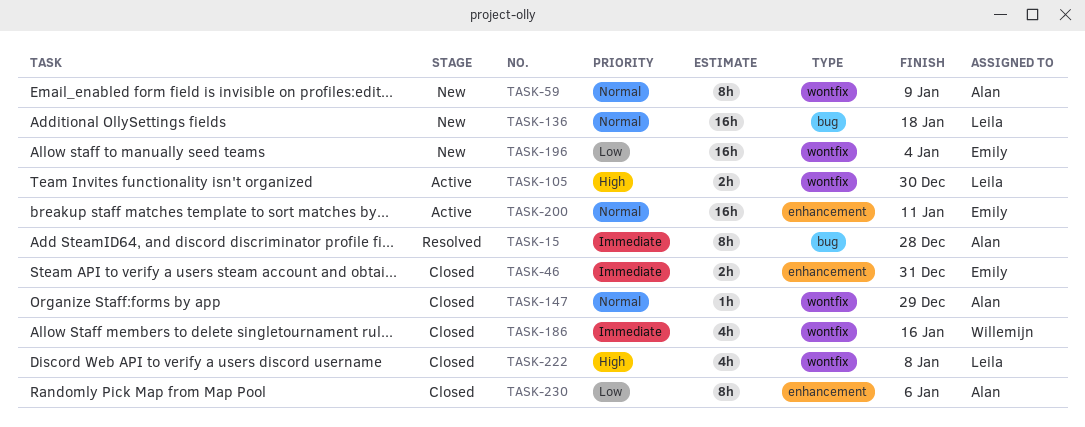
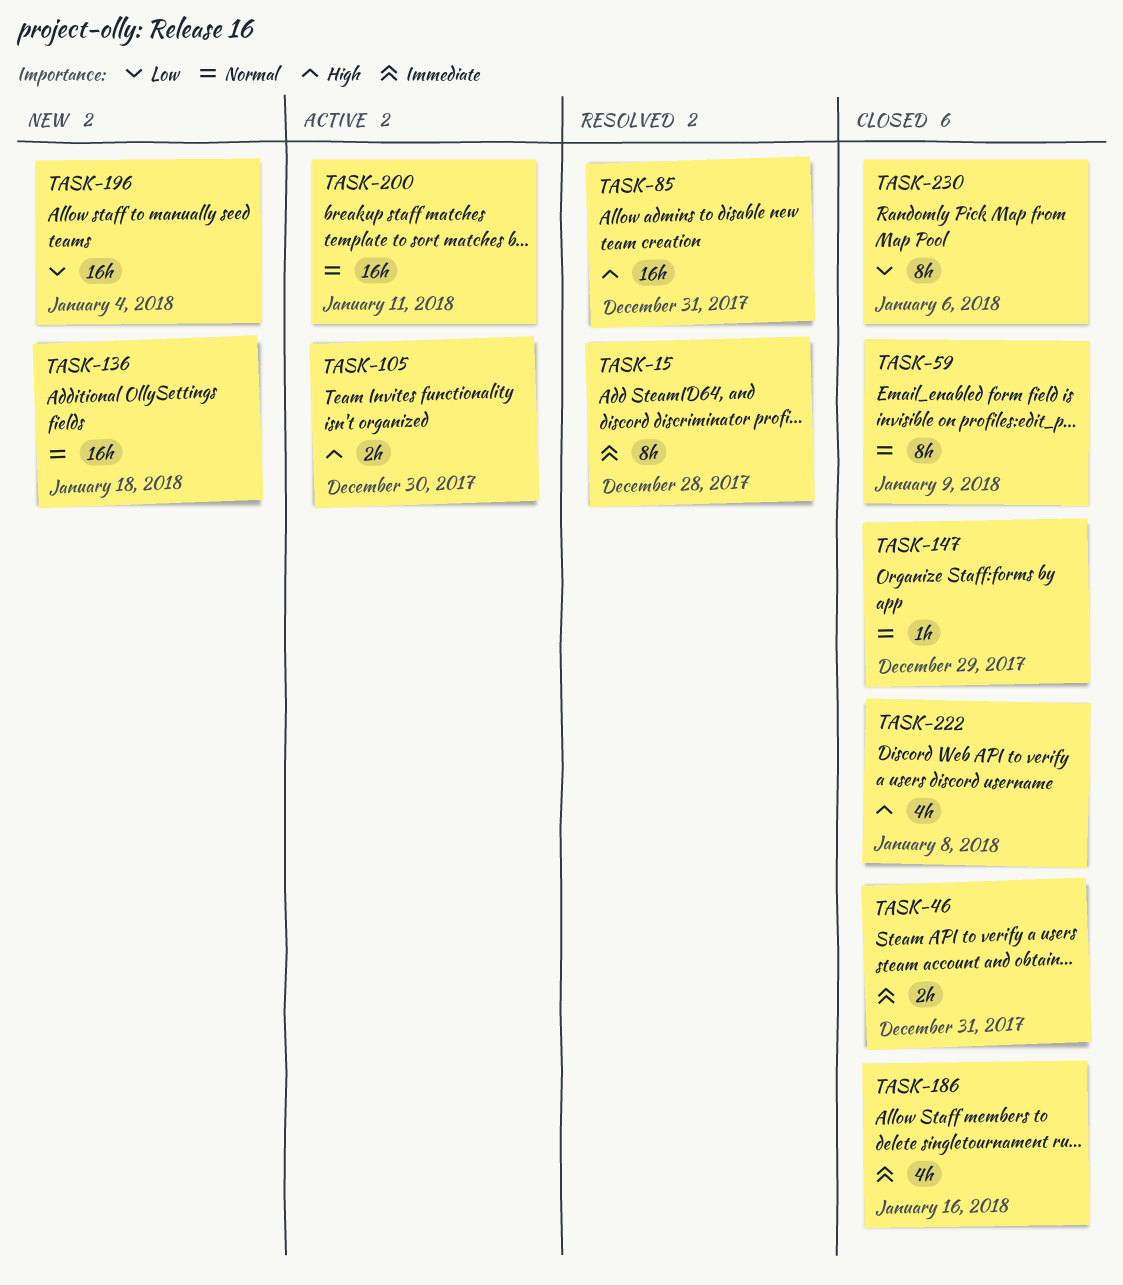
TASK-59, status: New -> Closed
TASK-85: none -> present

